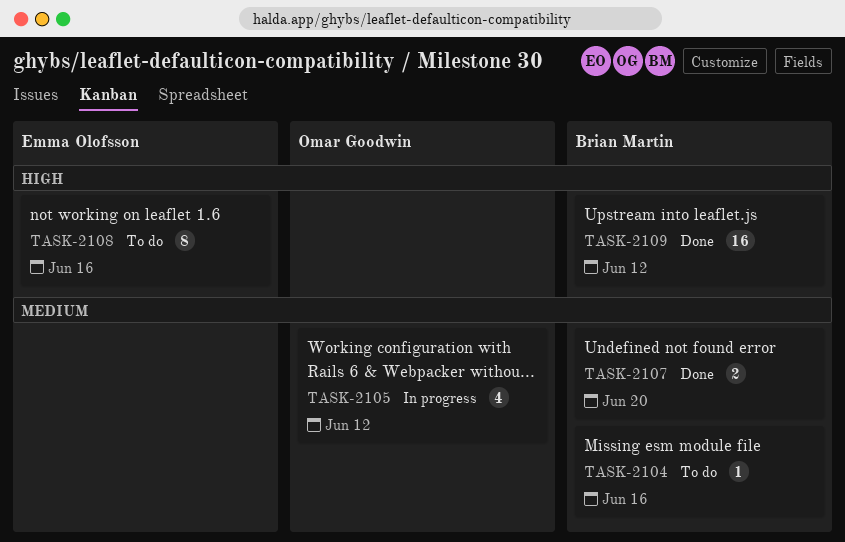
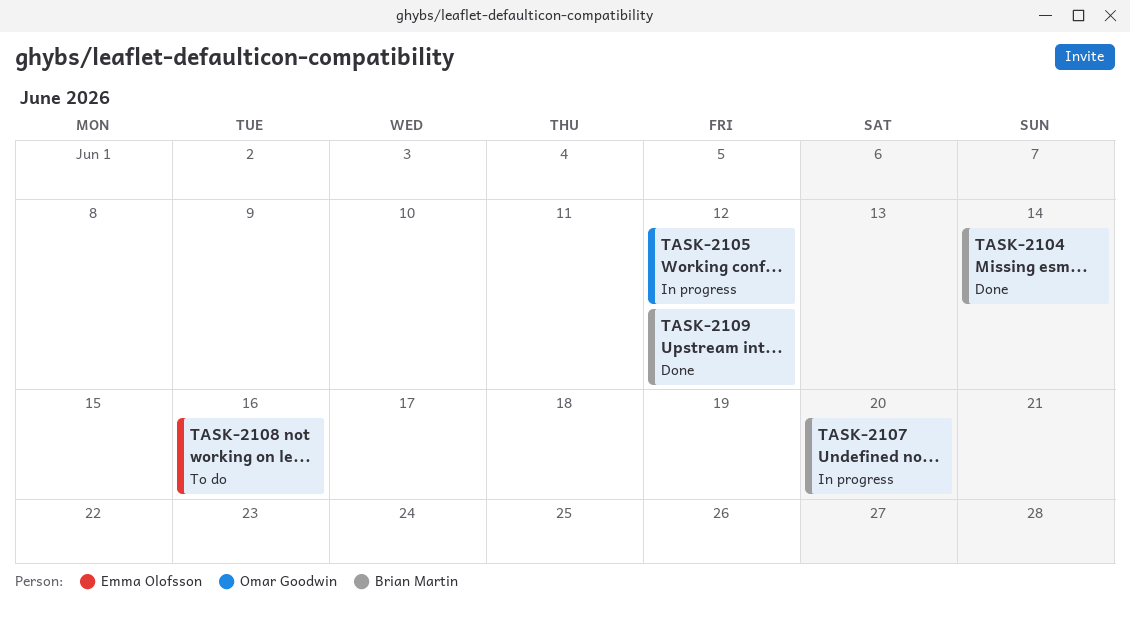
TASK-2104, status: To do -> Done
TASK-2104, due: Jun 16 -> Jun 14
TASK-2107, status: Done -> In progress

